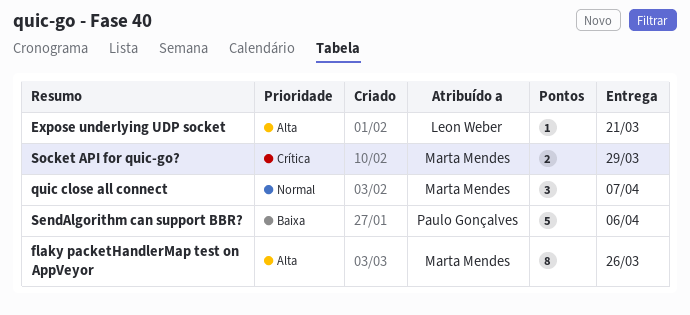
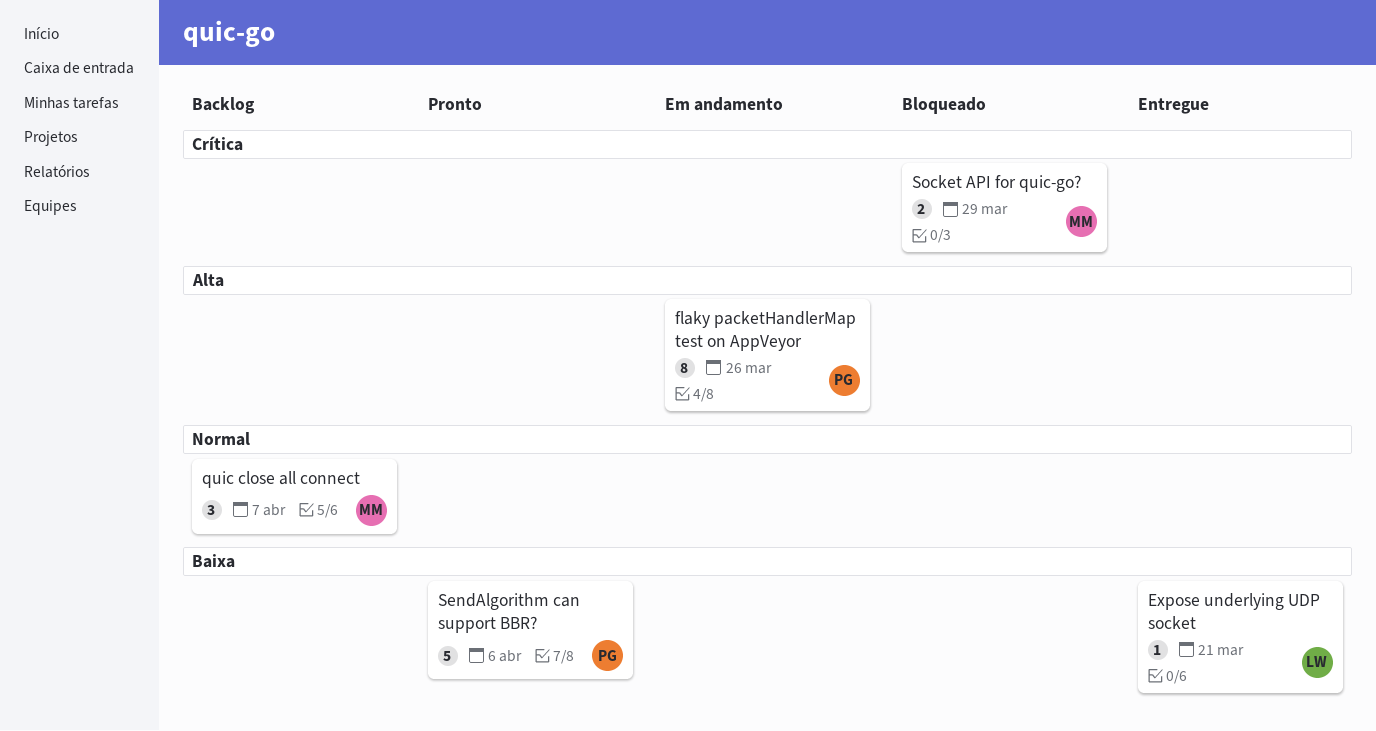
Expose underlying UDP socket, priority: Alta -> Baixa
flaky packetHandlerMap test on AppVeyor, owner: Marta Mendes -> Paulo Gonçalves

